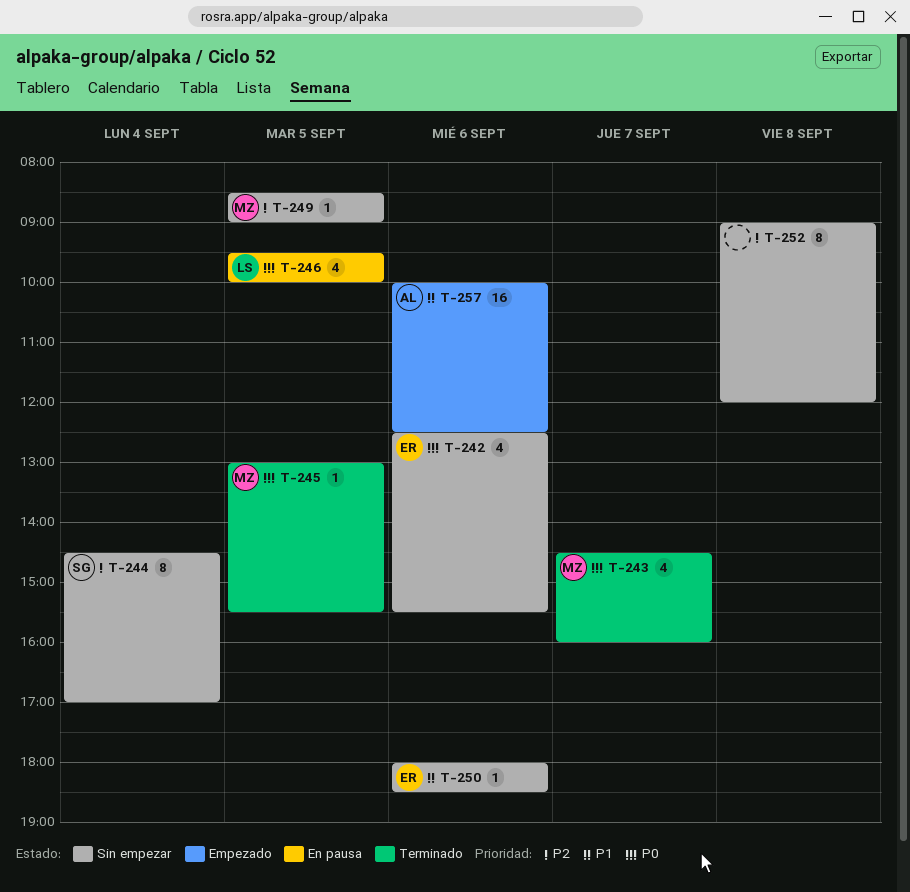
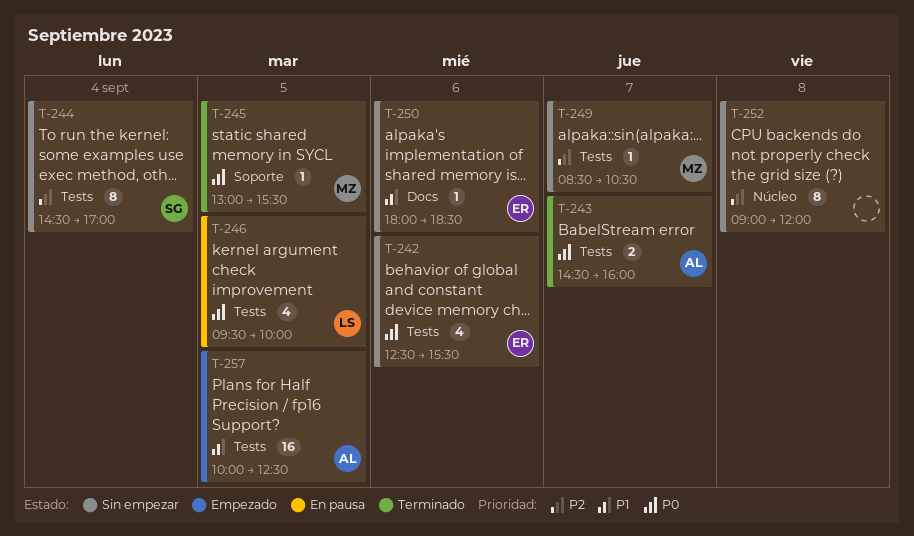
T-243, owner: MZ -> AL
T-243, estimate: 4 -> 2
T-249, day: Sep 5 -> Sep 7
T-249, ends: 09:00 -> 10:30
T-257, day: Sep 6 -> Sep 5

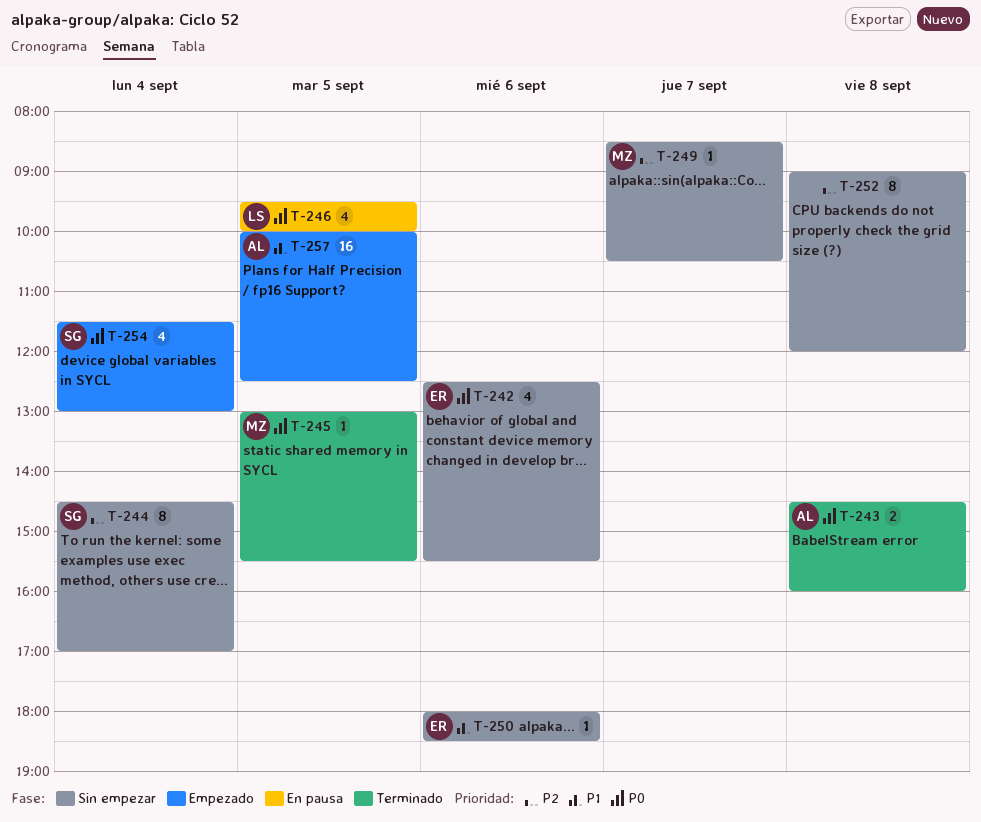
T-243, day: Sep 7 -> Sep 8
T-254: none -> present

